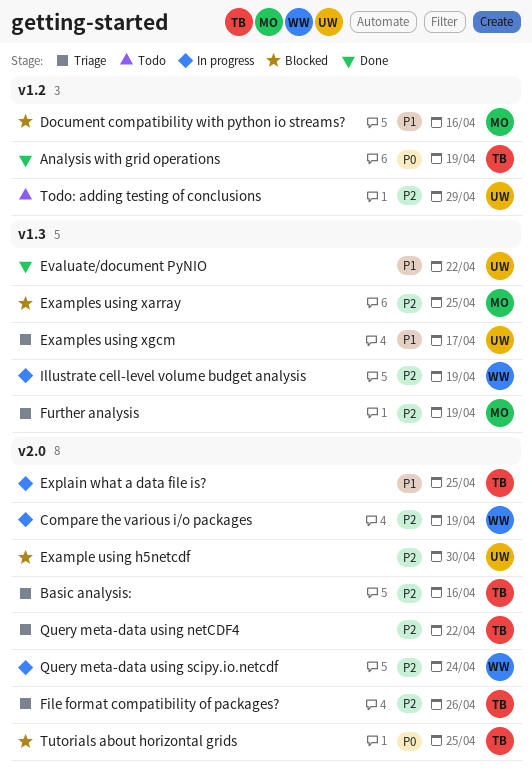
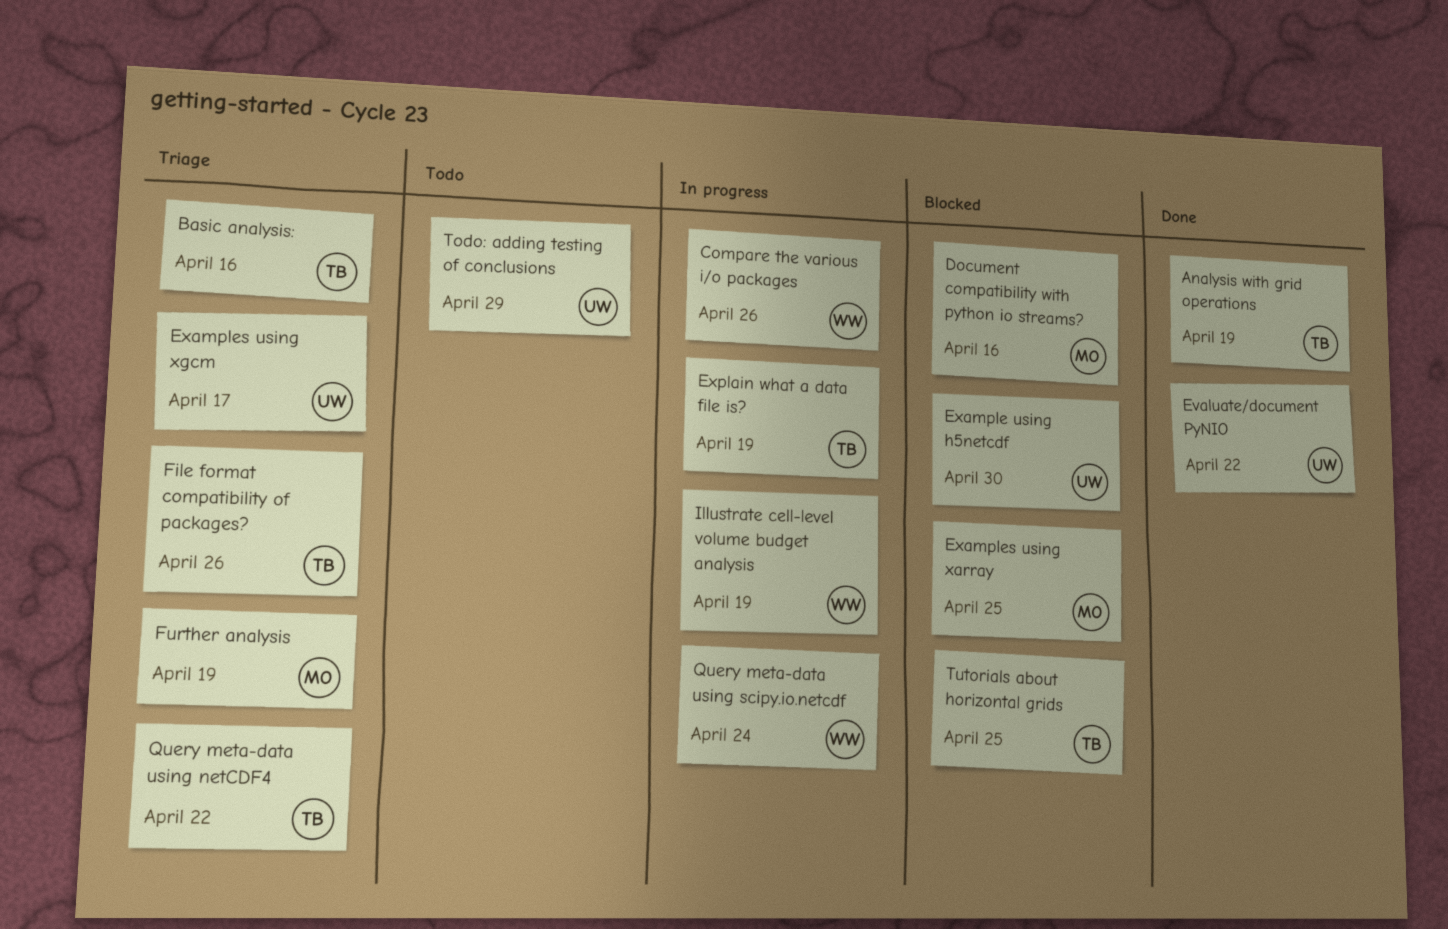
Compare the various i/o packages, due: Apr 19 -> Apr 26
Explain what a data file is?, due: Apr 25 -> Apr 19

